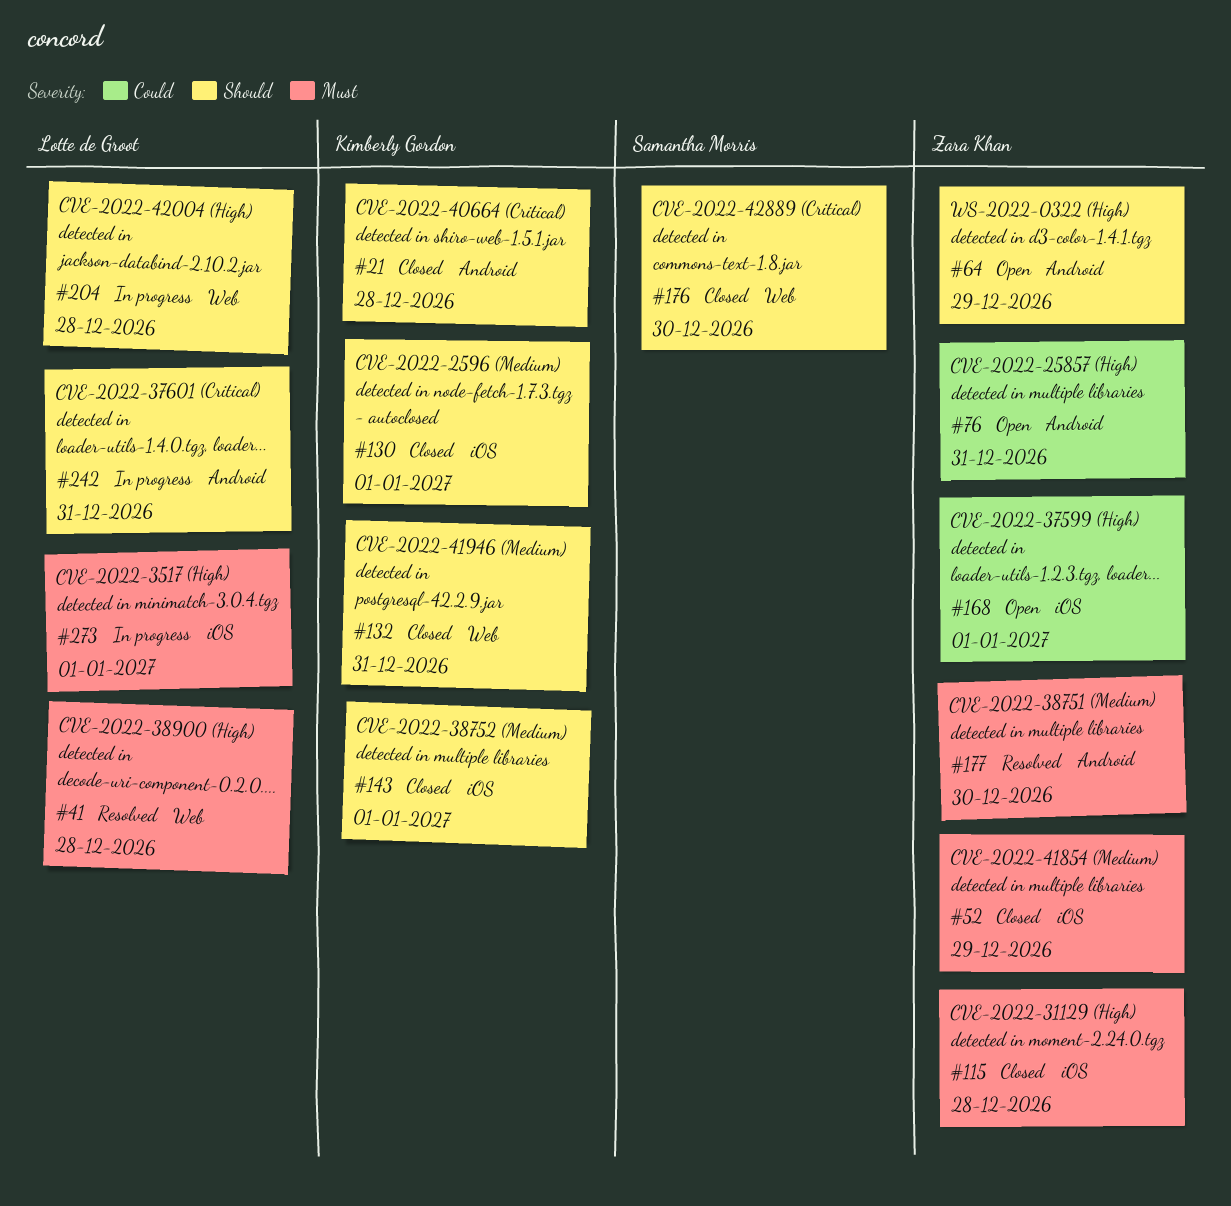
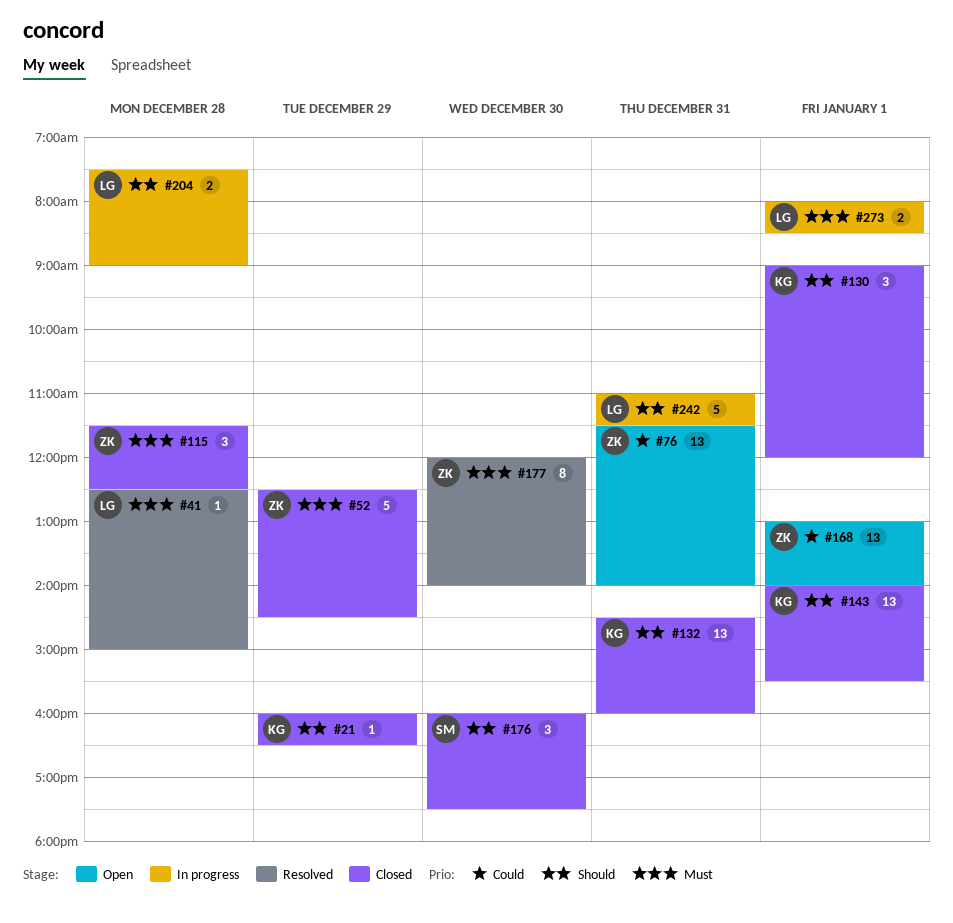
#21, day: Dec 28 -> Dec 29
#64: present -> none

